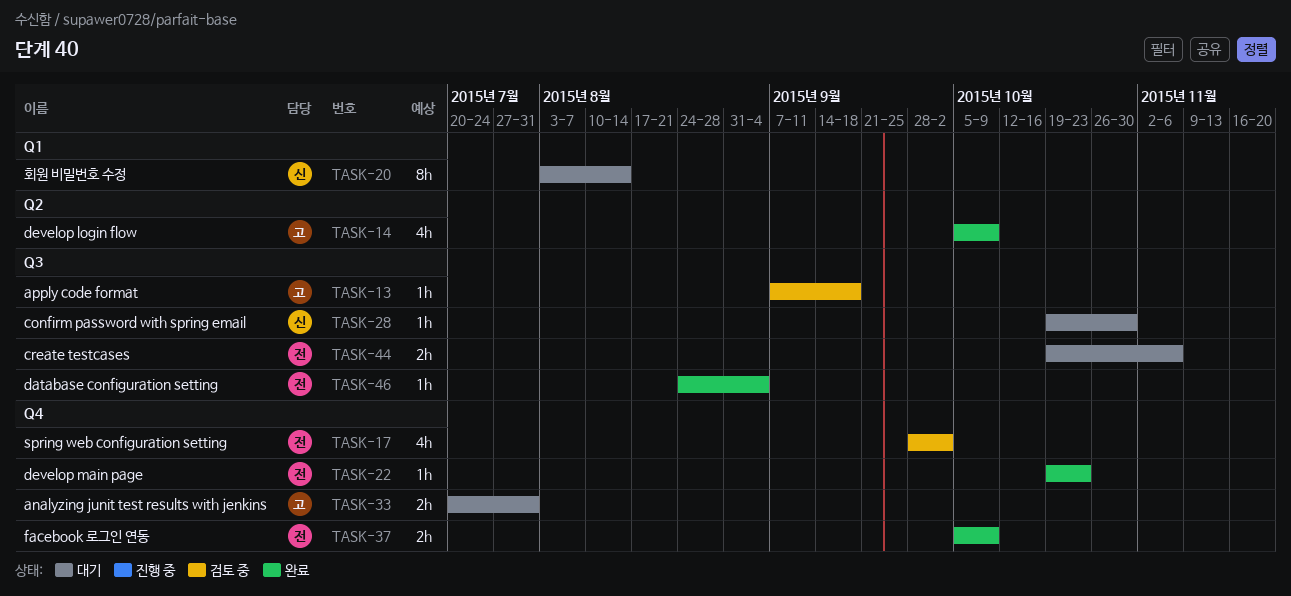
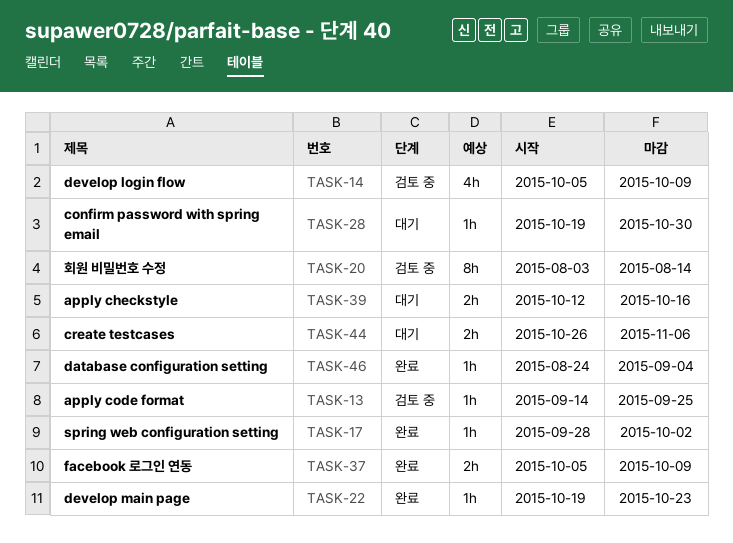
TASK-13, start: Sep 7 -> Sep 14
TASK-13, due: Sep 18 -> Sep 25
TASK-14, status: 완료 -> 검토 중
TASK-17, status: 검토 중 -> 완료
TASK-17, estimate: 4h -> 1h
TASK-20, status: 대기 -> 검토 중
TASK-33: present -> none
TASK-39: none -> present
TASK-44, start: Oct 19 -> Oct 26

